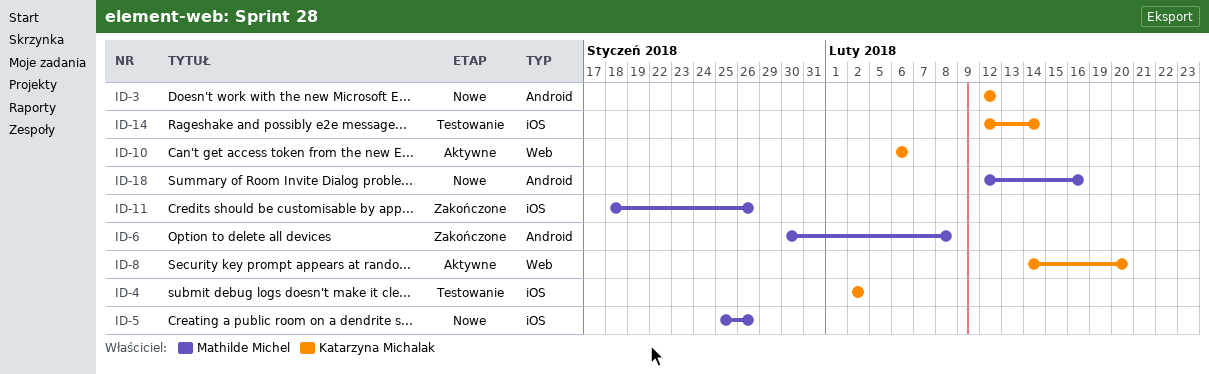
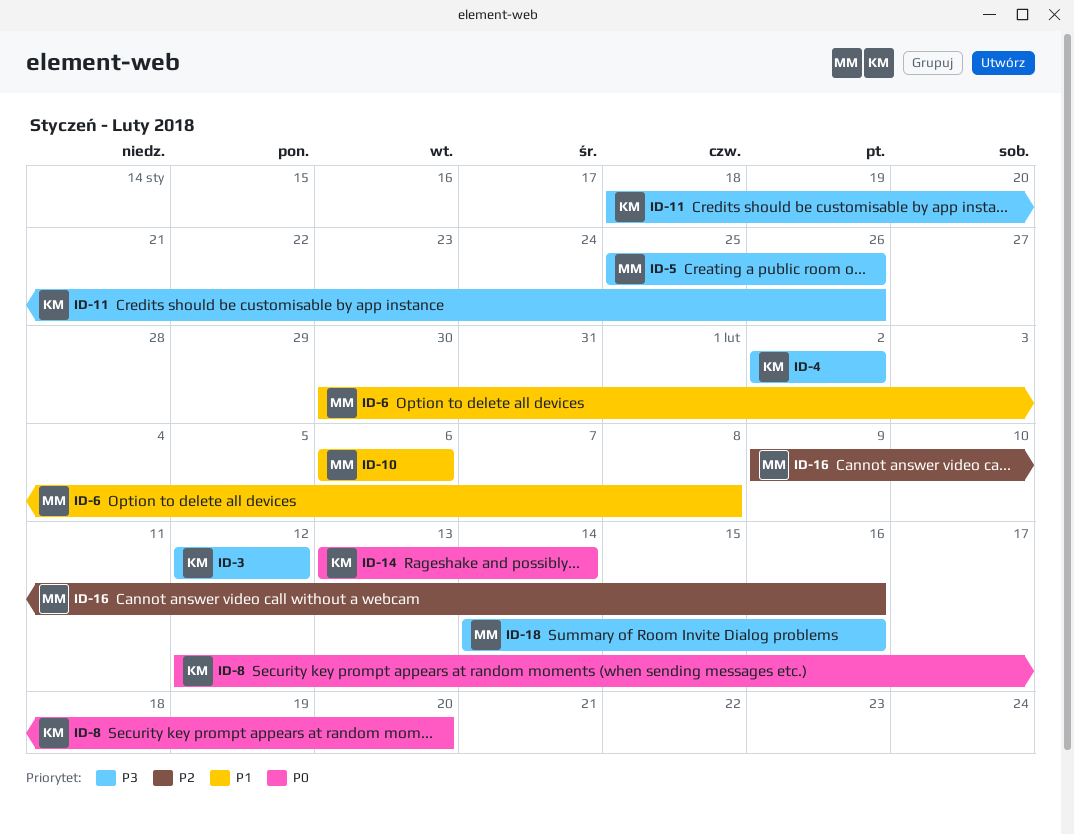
ID-8, start: Feb 14 -> Feb 12
ID-10, owner: Katarzyna Michalak -> Mathilde Michel
ID-11, owner: Mathilde Michel -> Katarzyna Michalak
ID-14, start: Feb 12 -> Feb 13
ID-16: none -> present
ID-18, start: Feb 12 -> Feb 14

